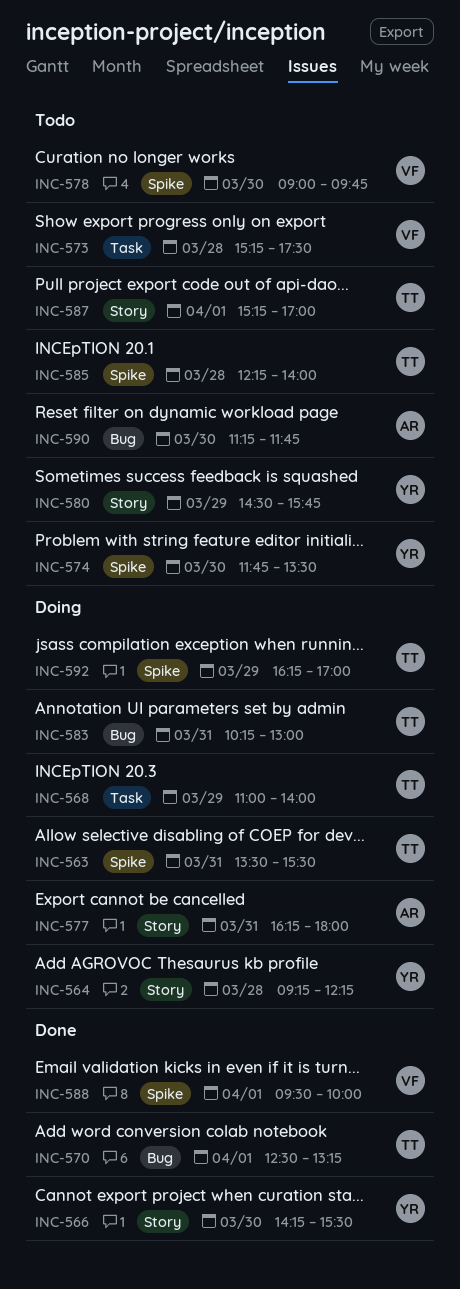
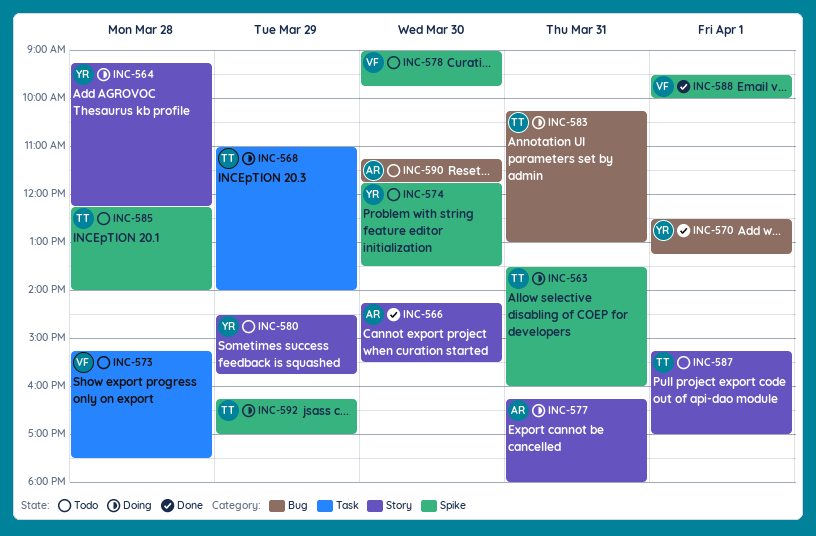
INC-563, ends: 15:30 -> 16:00
INC-566, owner: YR -> AR
INC-570, owner: TT -> YR

